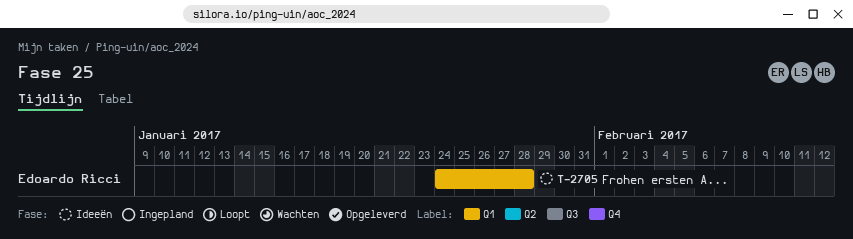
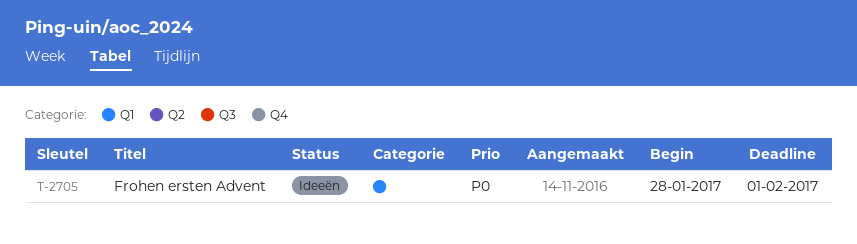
T-2705, start: Jan 24 -> Jan 28
T-2705, due: Jan 28 -> Feb 1

